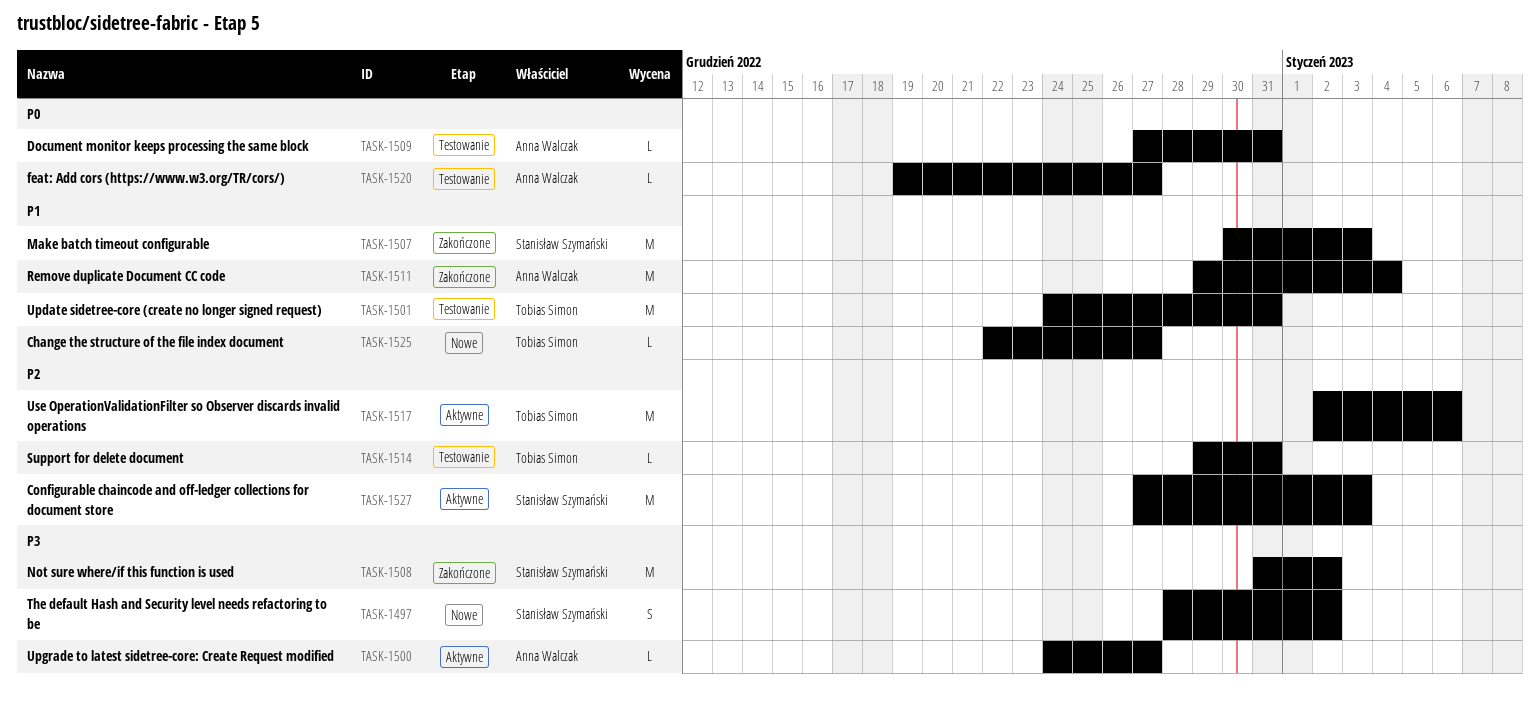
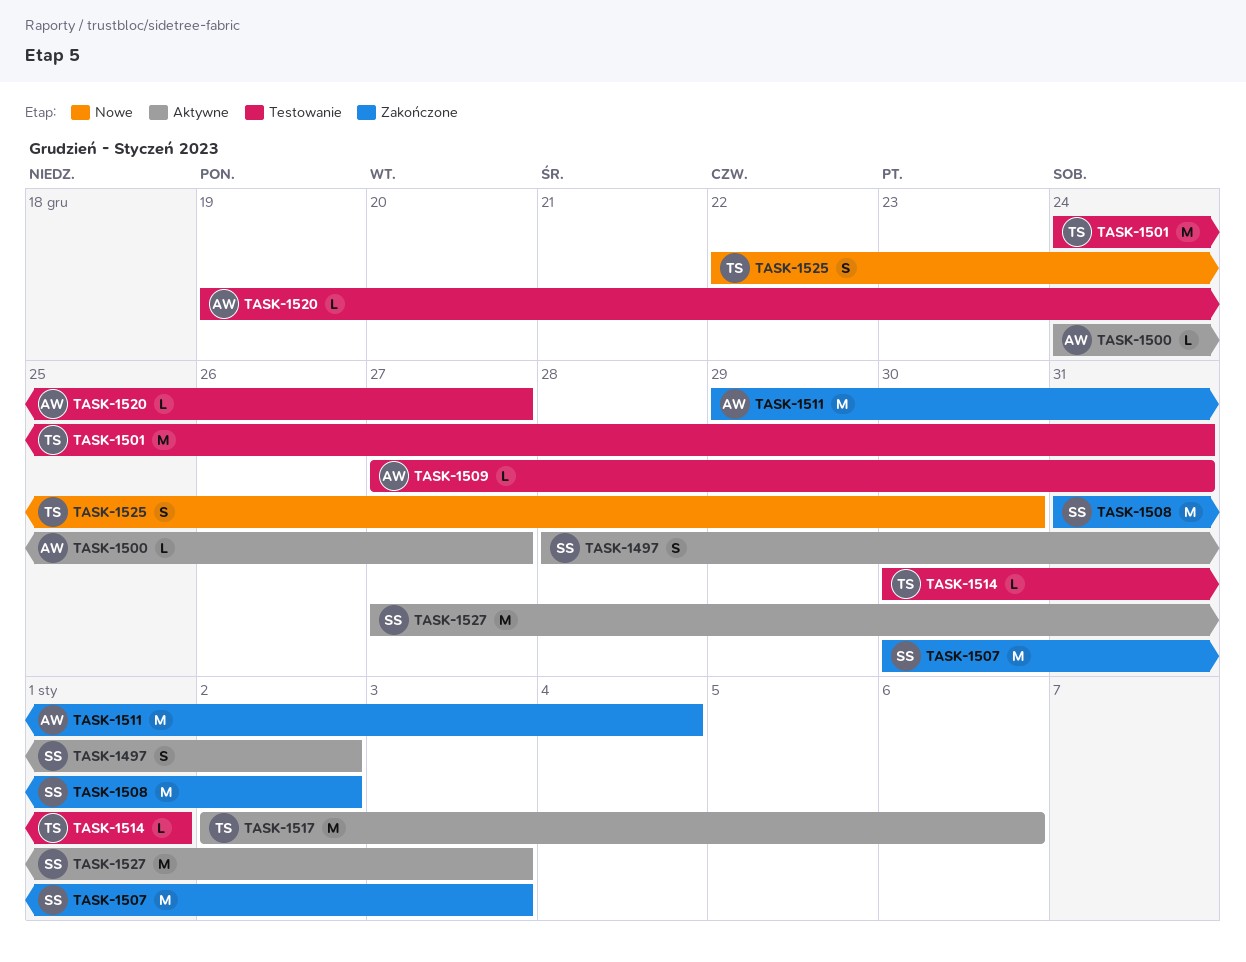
TASK-1497, status: Nowe -> Aktywne
TASK-1514, start: Dec 29 -> Dec 30
TASK-1514, due: Dec 31 -> Jan 1
TASK-1525, estimate: L -> S
TASK-1525, due: Dec 27 -> Dec 30

